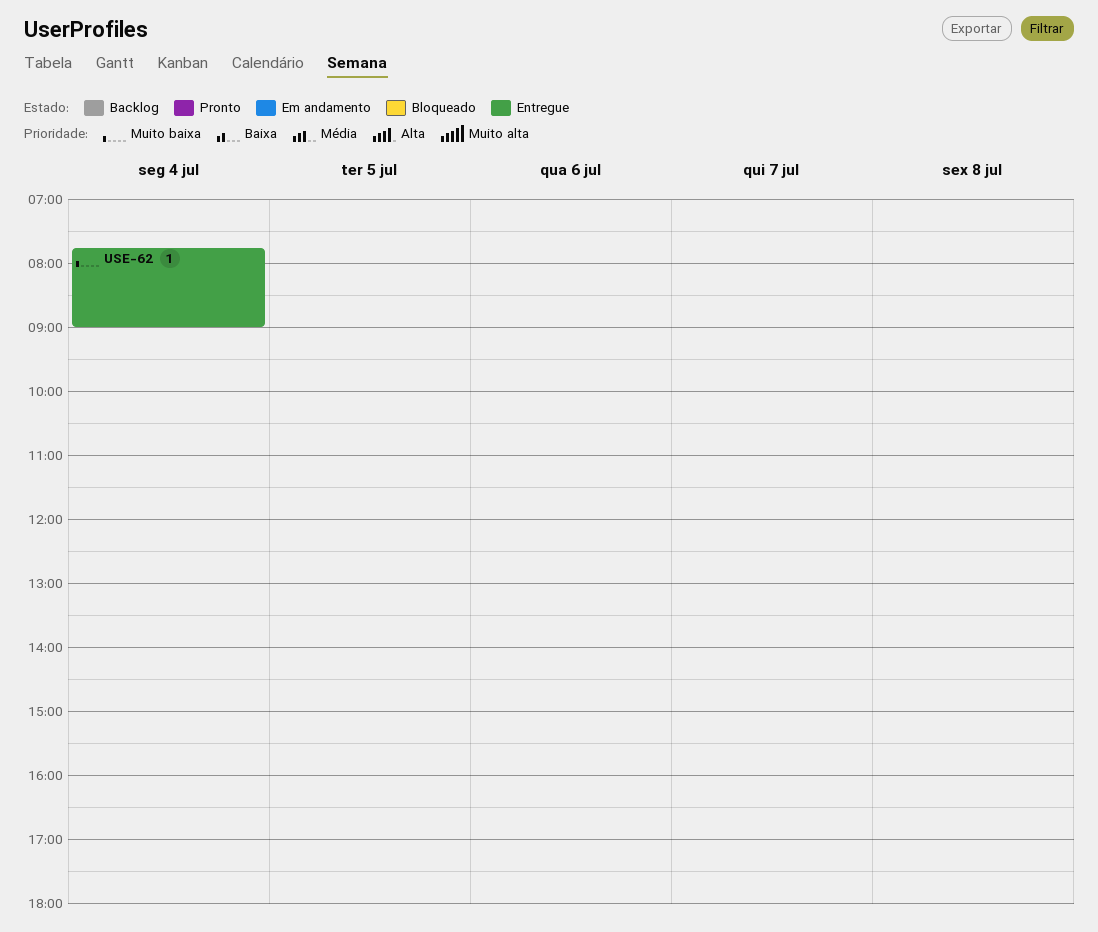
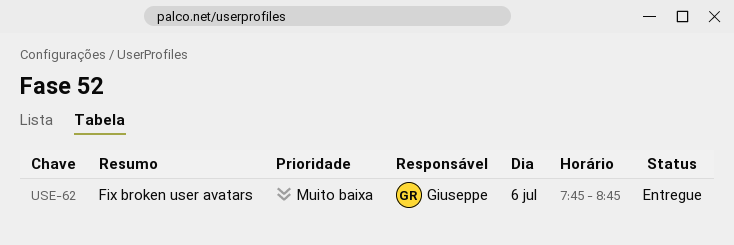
USE-62, day: Jul 4 -> Jul 6
USE-62, ends: 09:00 -> 08:45

